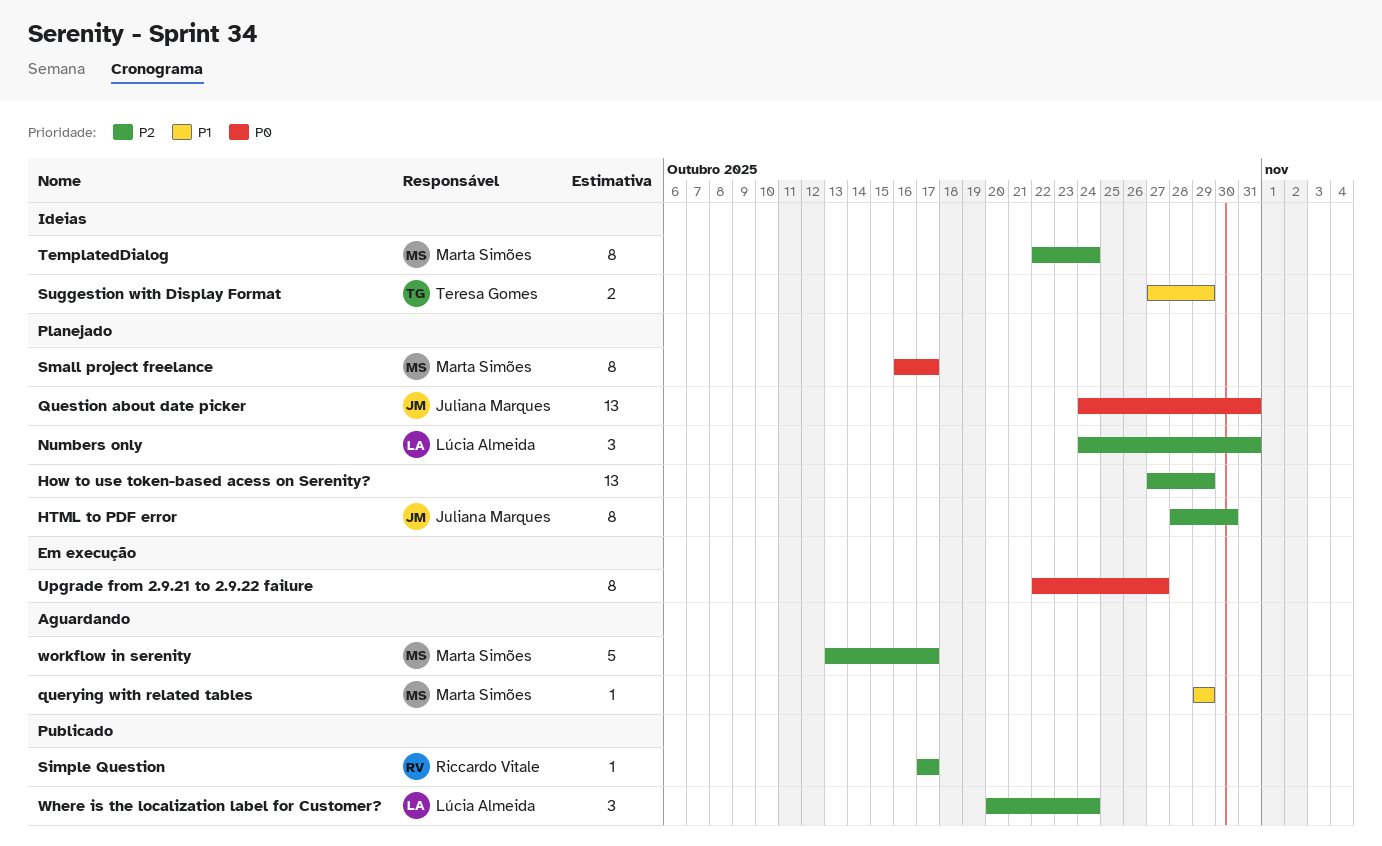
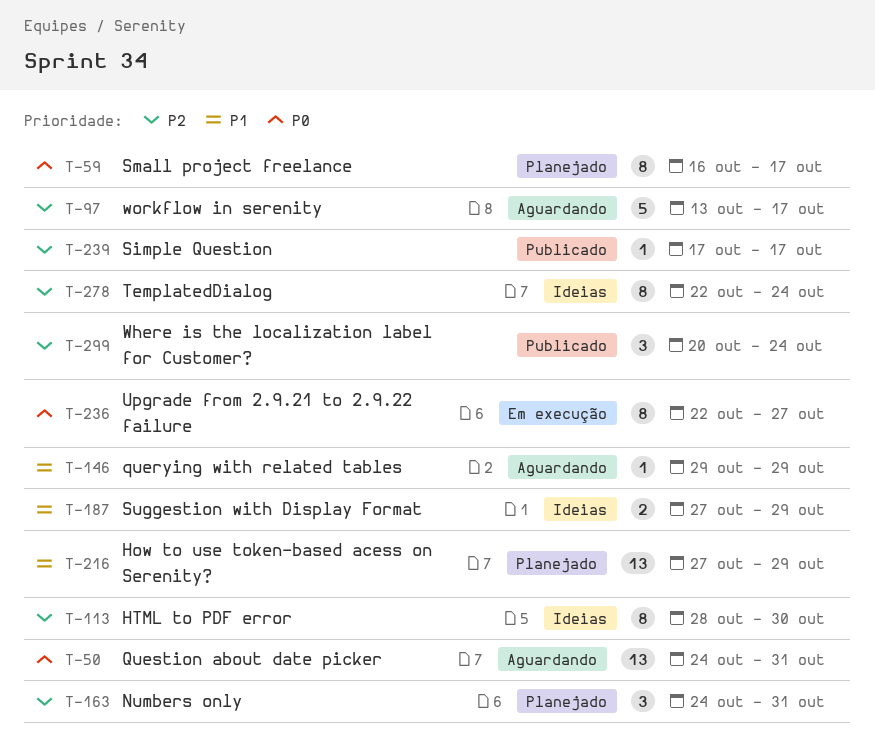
How to use token-based acess on Serenity?, priority: P2 -> P1
HTML to PDF error, status: Planejado -> Ideias
Question about date picker, status: Planejado -> Aguardando

